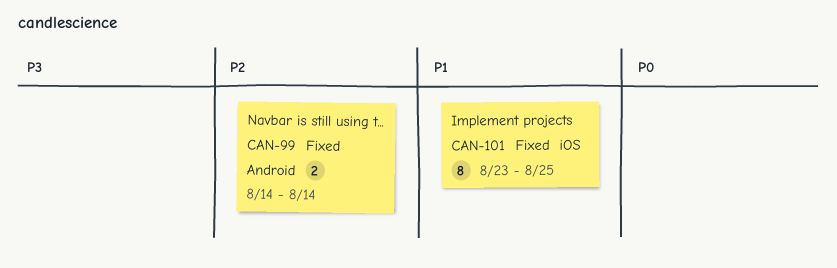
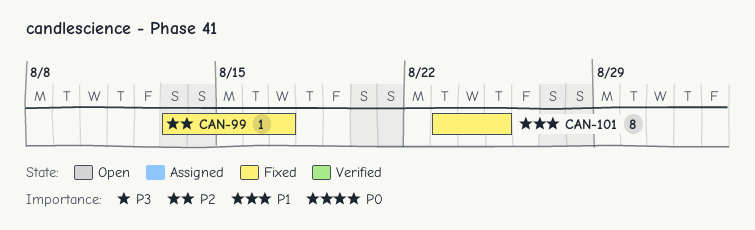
CAN-99, estimate: 2 -> 1
CAN-99, start: Aug 14 -> Aug 13
CAN-99, due: Aug 14 -> Aug 17

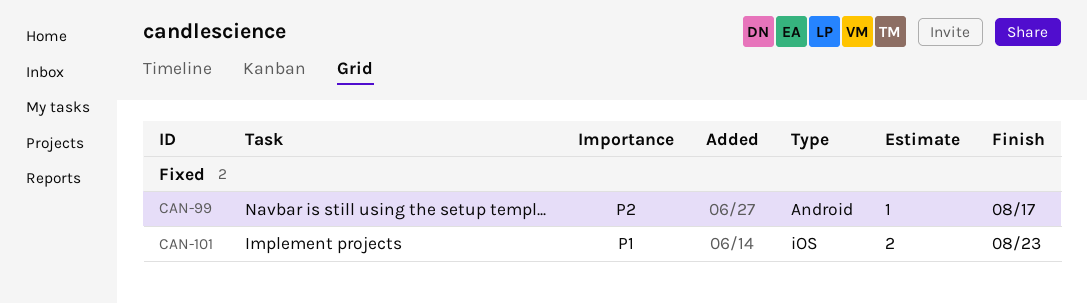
CAN-101, estimate: 8 -> 2
CAN-101, due: Aug 25 -> Aug 23

